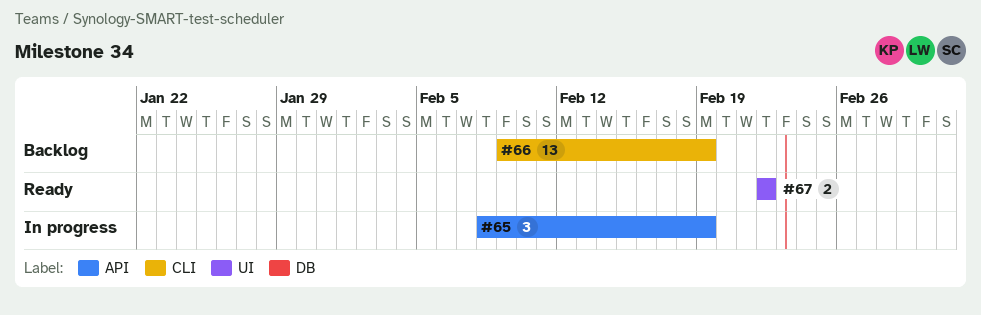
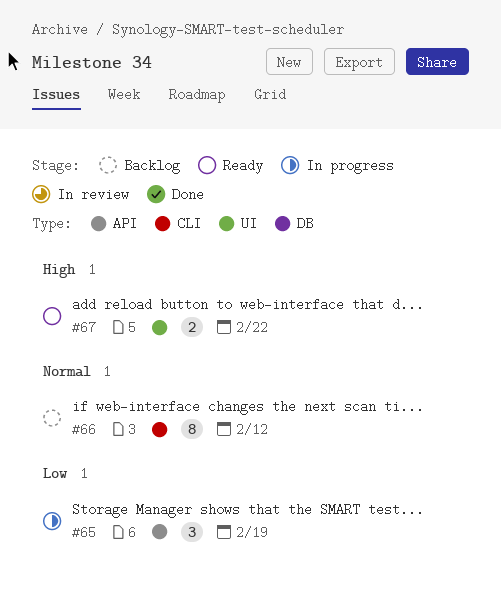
#66, estimate: 13 -> 8
#66, due: Feb 19 -> Feb 12

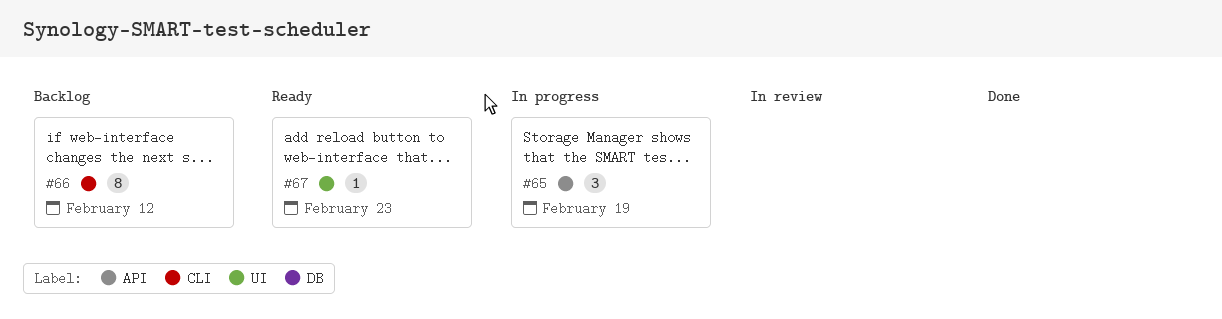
#67, estimate: 2 -> 1
#67, due: Feb 22 -> Feb 23

